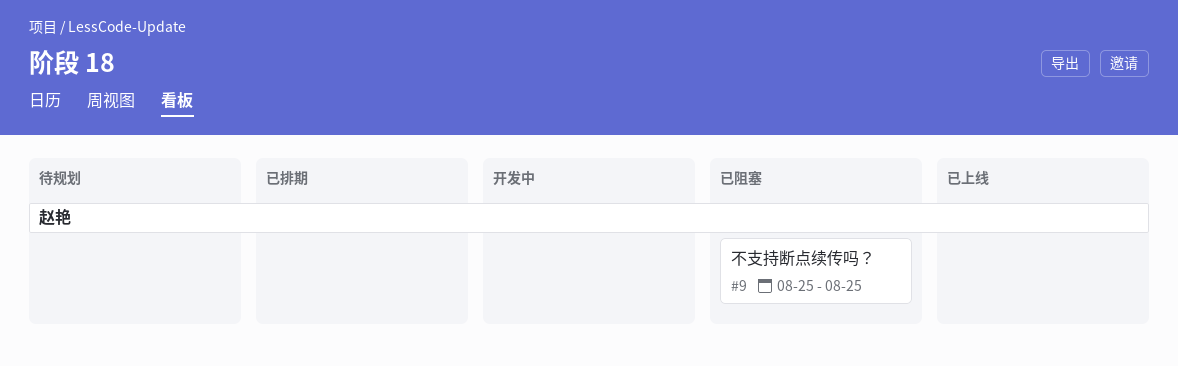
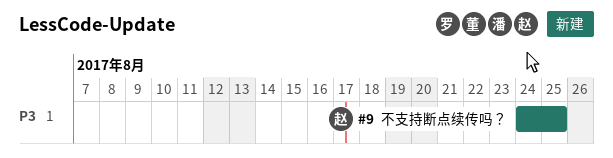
#9, start: Aug 25 -> Aug 24

